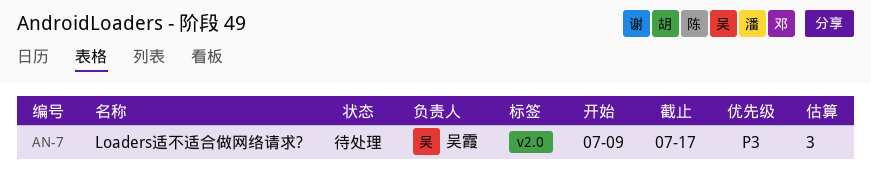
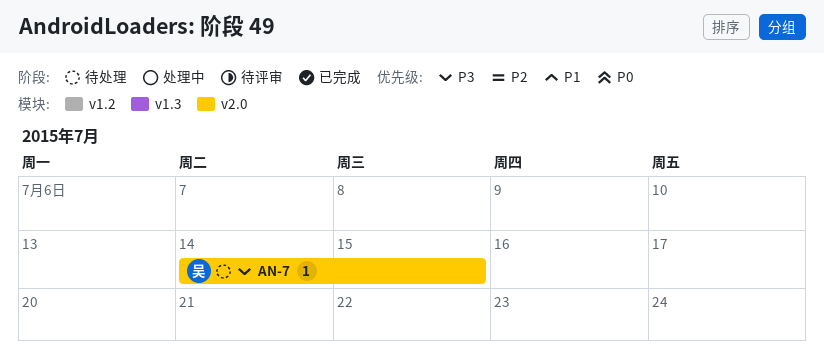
AN-7, estimate: 3 -> 1
AN-7, start: Jul 9 -> Jul 14
AN-7, due: Jul 17 -> Jul 15

